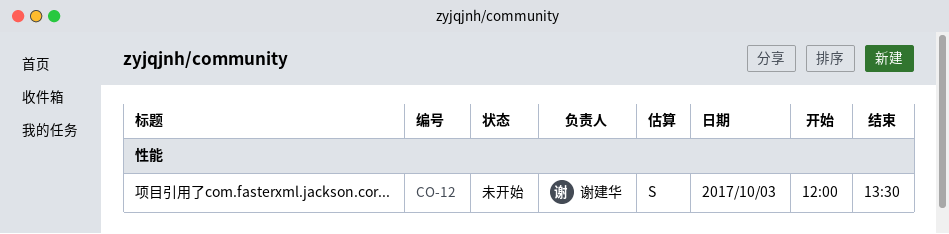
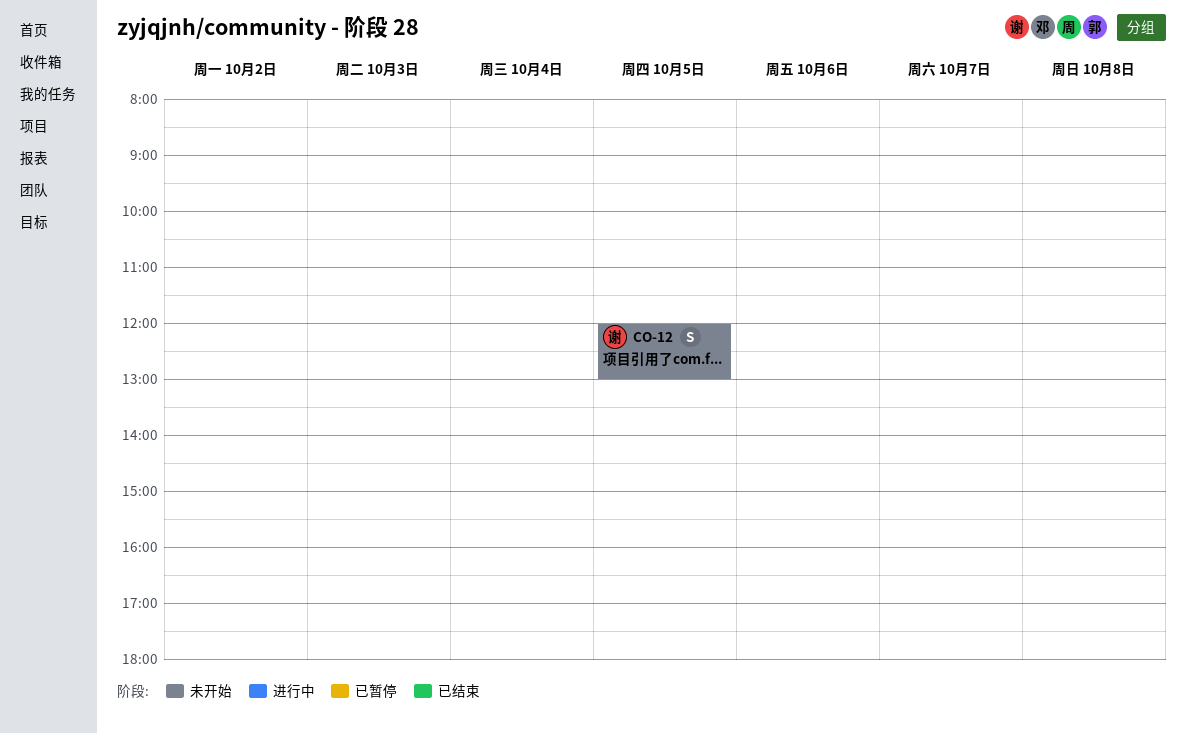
CO-12, day: Oct 3 -> Oct 5
CO-12, ends: 13:30 -> 13:00

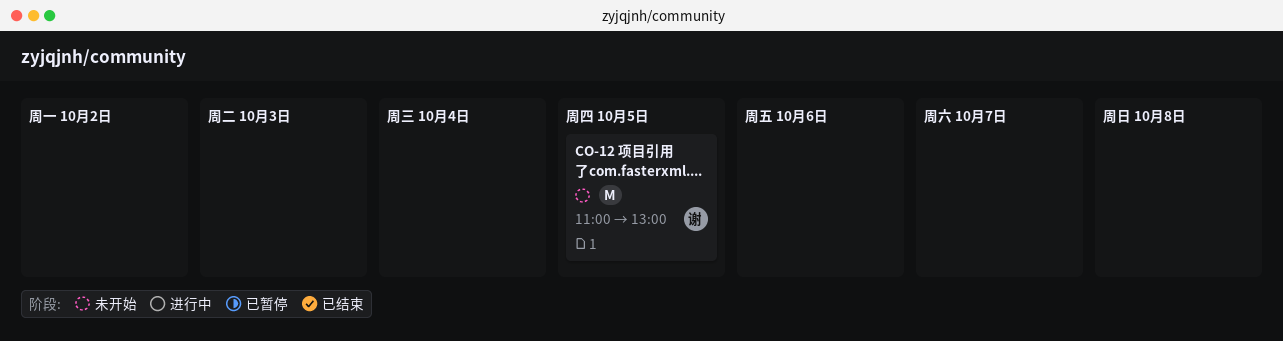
CO-12, estimate: S -> M
CO-12, begins: 12:00 -> 11:00

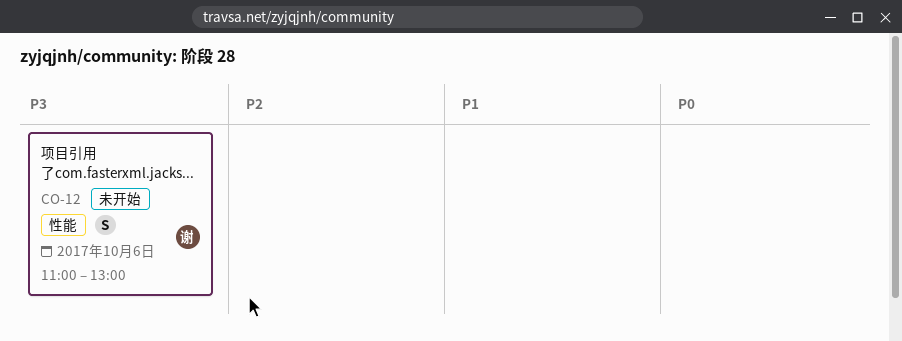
CO-12, estimate: M -> S
CO-12, day: Oct 5 -> Oct 6

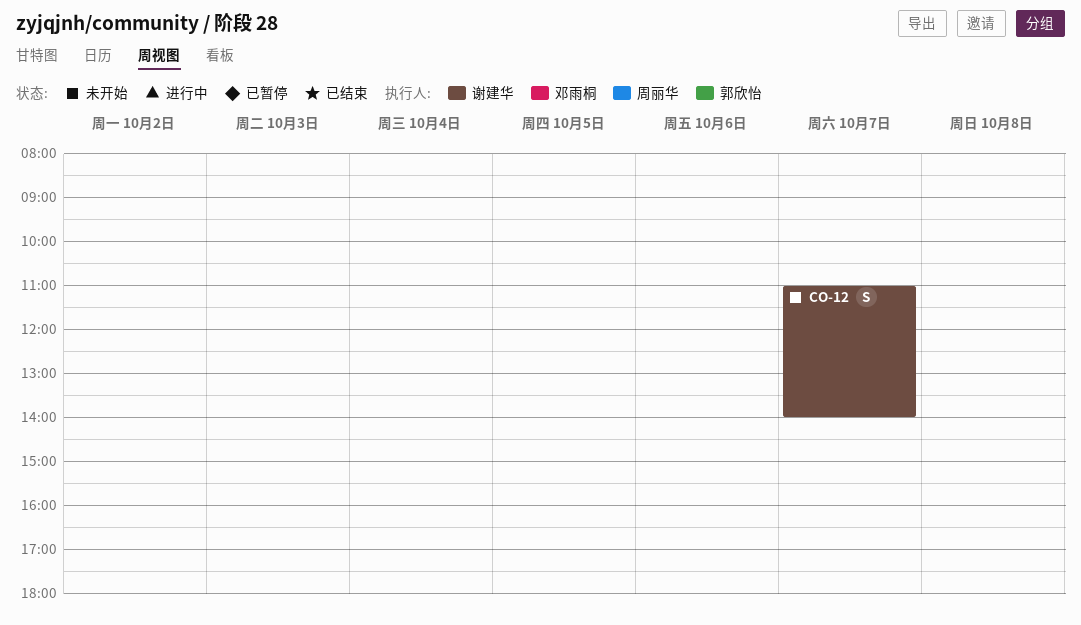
CO-12, day: Oct 6 -> Oct 7
CO-12, ends: 13:00 -> 14:00

